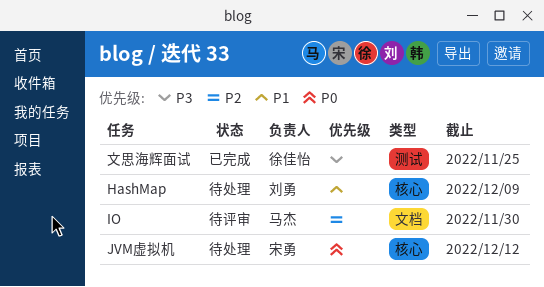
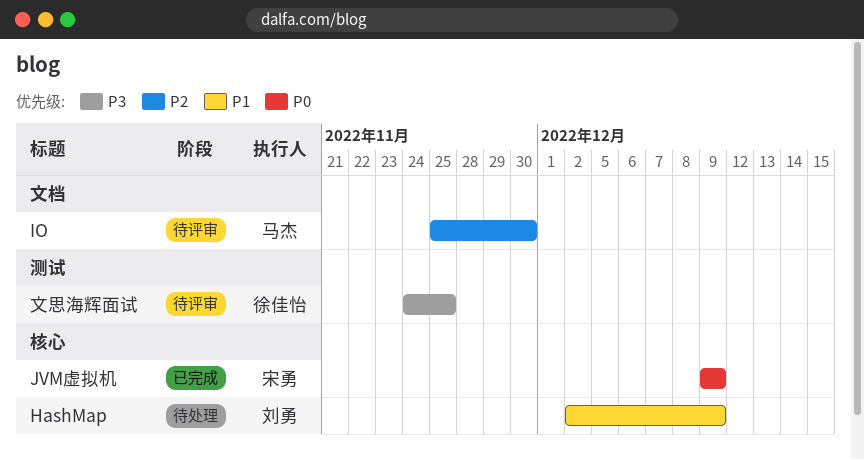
JVM虚拟机, status: 待处理 -> 已完成
JVM虚拟机, due: Dec 12 -> Dec 9
文思海辉面试, status: 已完成 -> 待评审

